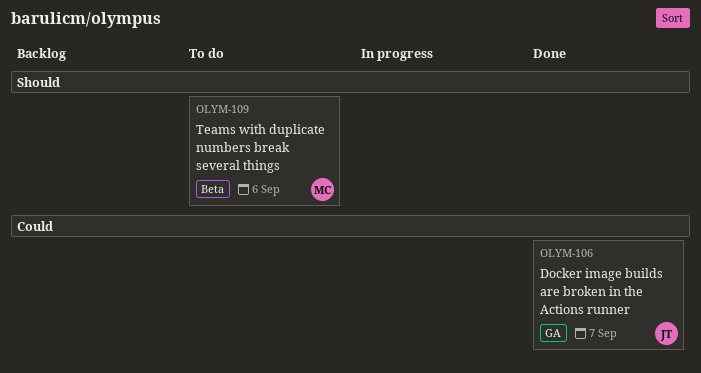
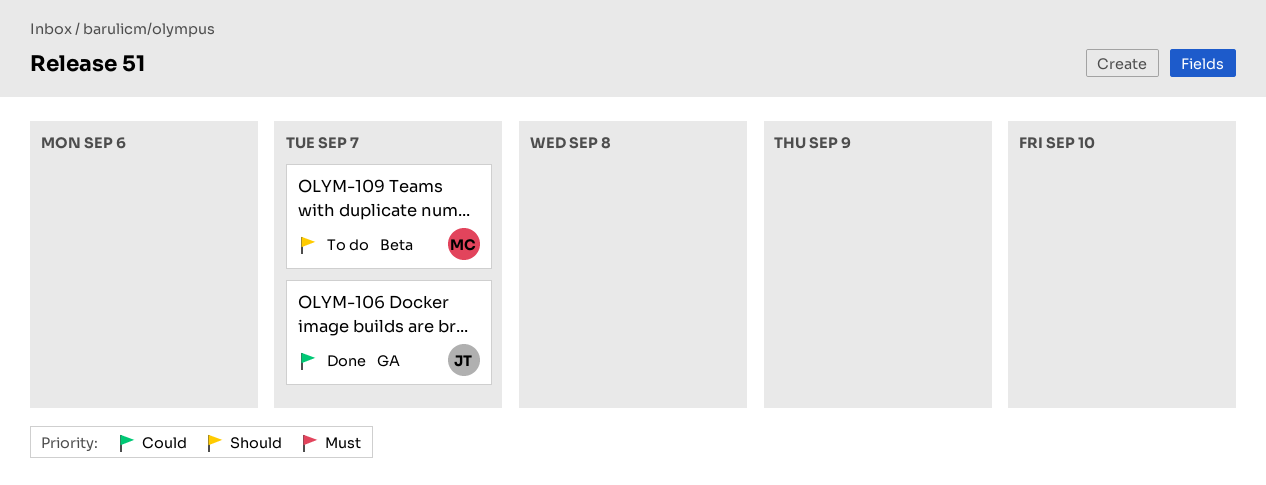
OLYM-109, due: Sep 6 -> Sep 7

